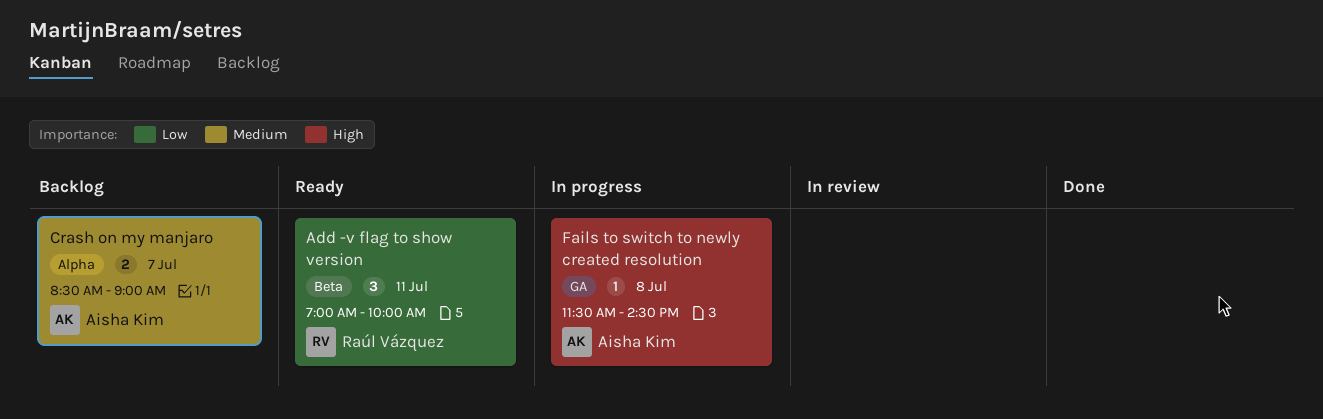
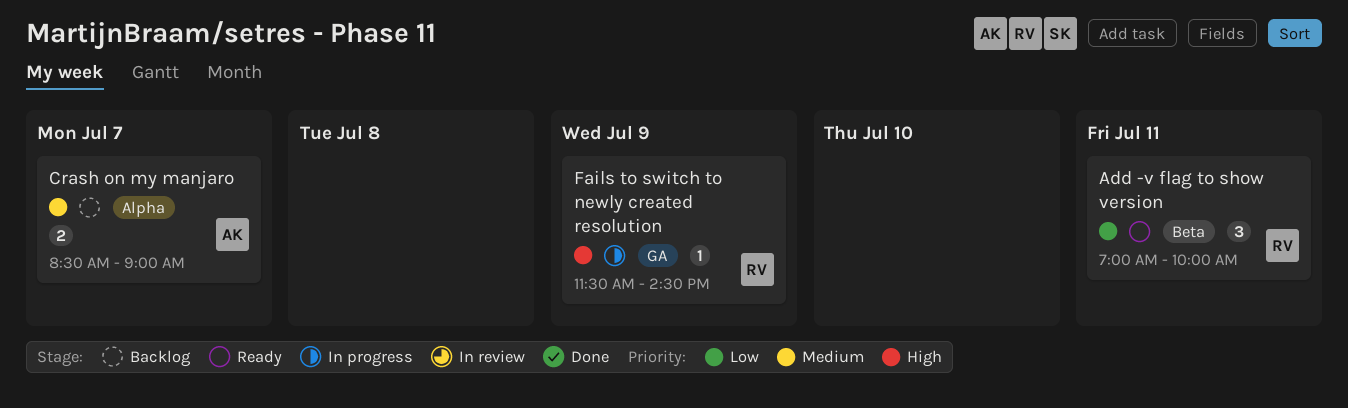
Fails to switch to newly created resolution, owner: Aisha Kim -> Raúl Vázquez
Fails to switch to newly created resolution, day: Jul 8 -> Jul 9

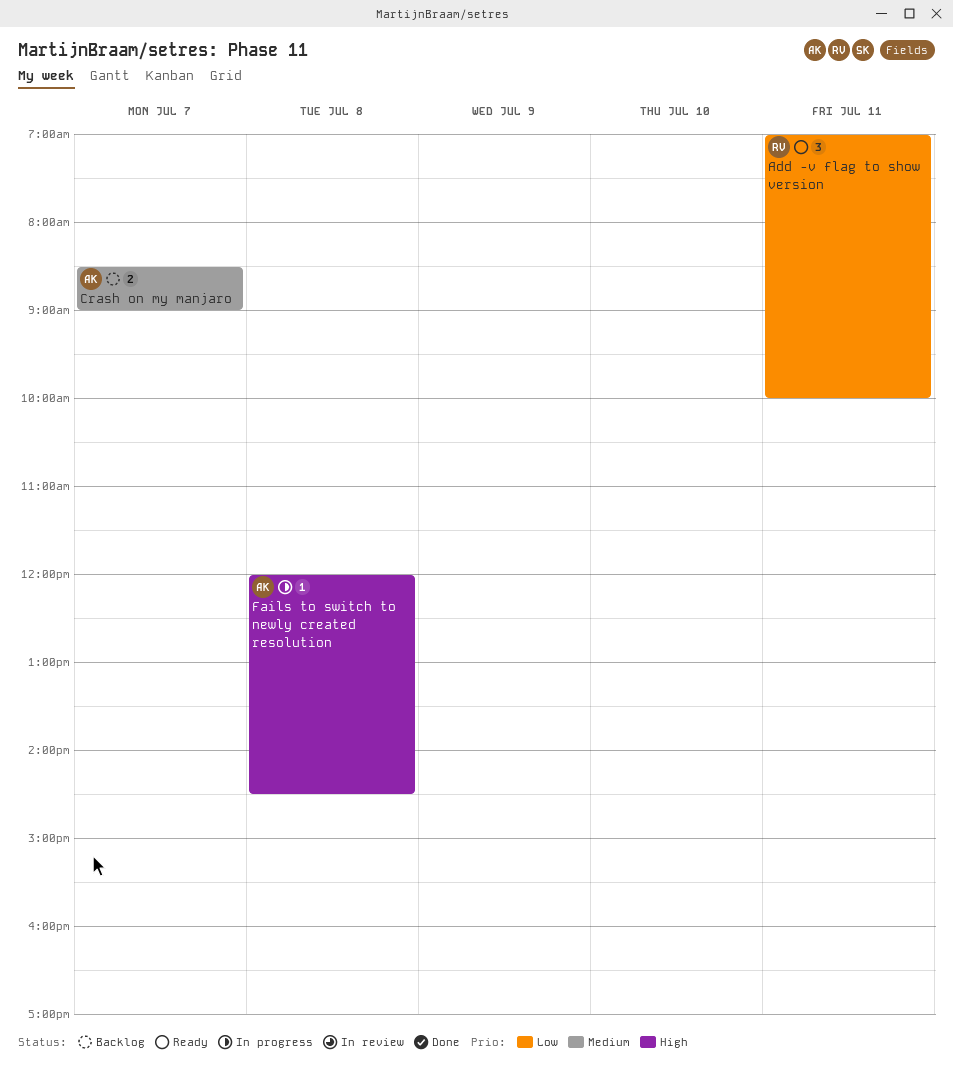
Fails to switch to newly created resolution, owner: RV -> AK
Fails to switch to newly created resolution, day: Jul 9 -> Jul 8
Fails to switch to newly created resolution, begins: 11:30 -> 12:00

